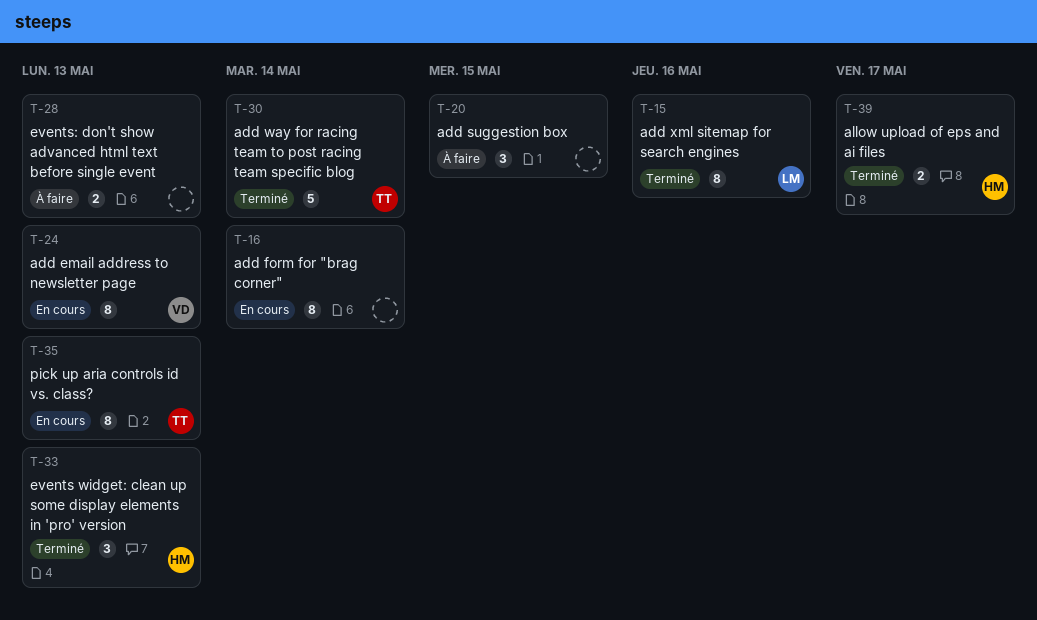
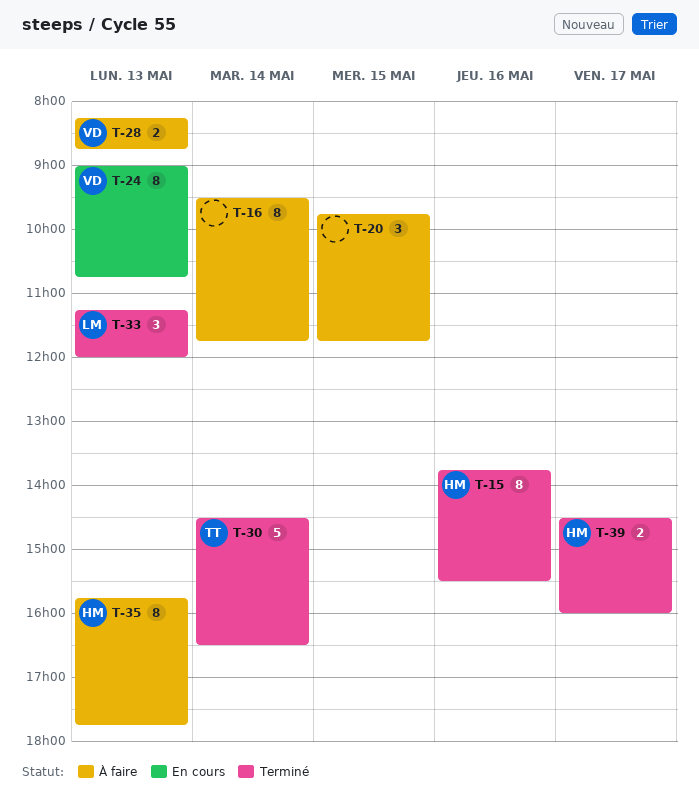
T-15, owner: LM -> HM
T-16, status: En cours -> À faire
T-28, owner: none -> VD
T-33, owner: HM -> LM
T-35, status: En cours -> À faire
T-35, owner: TT -> HM

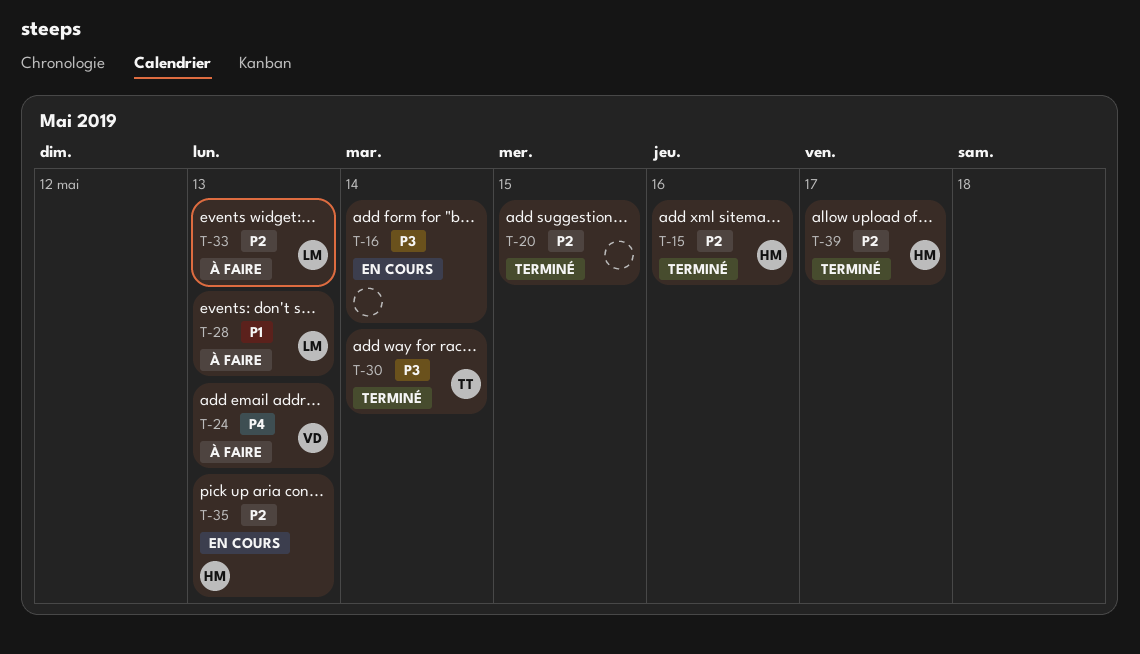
T-16, status: À faire -> En cours
T-20, status: À faire -> Terminé
T-24, status: En cours -> À faire
T-28, owner: VD -> LM
T-33, status: Terminé -> À faire
T-35, status: À faire -> En cours

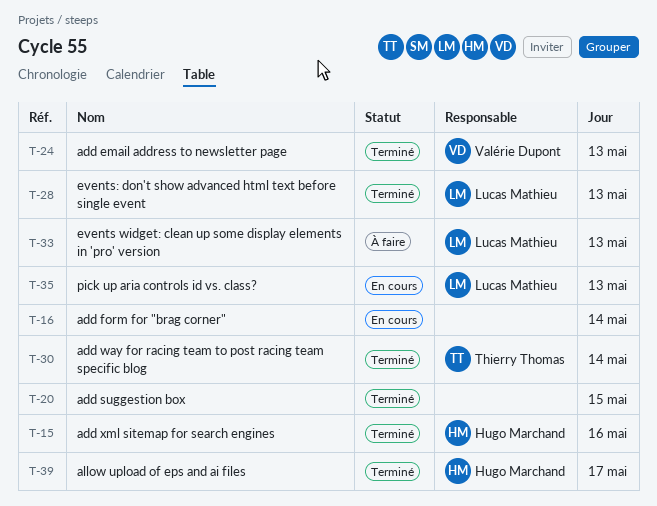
T-24, status: À faire -> Terminé
T-28, status: À faire -> Terminé
T-35, owner: Hugo Marchand -> Lucas Mathieu

